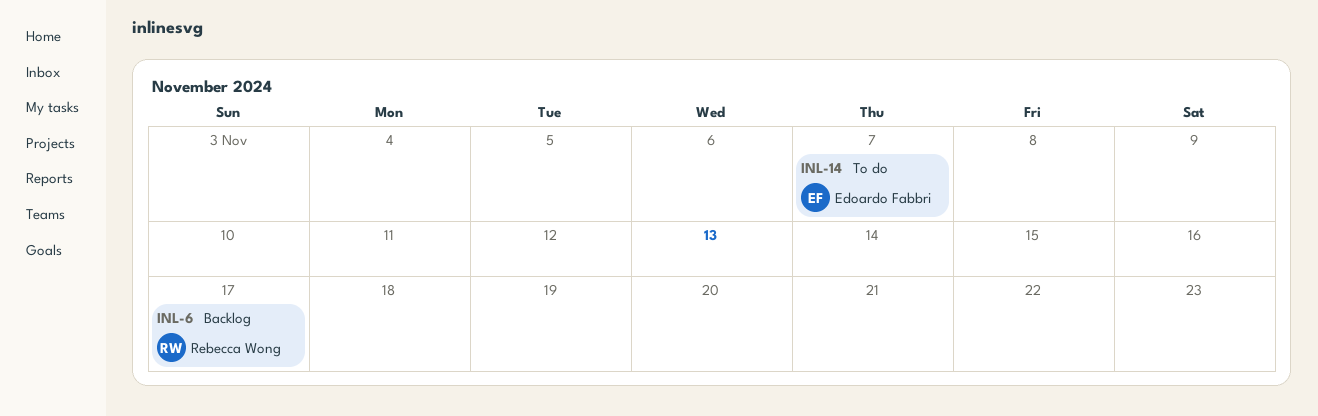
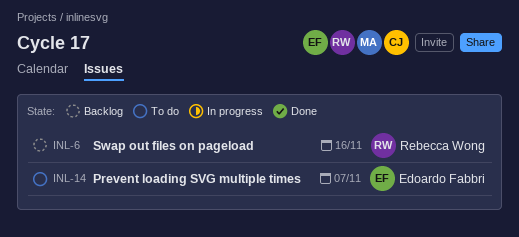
INL-6, due: Nov 17 -> Nov 16

